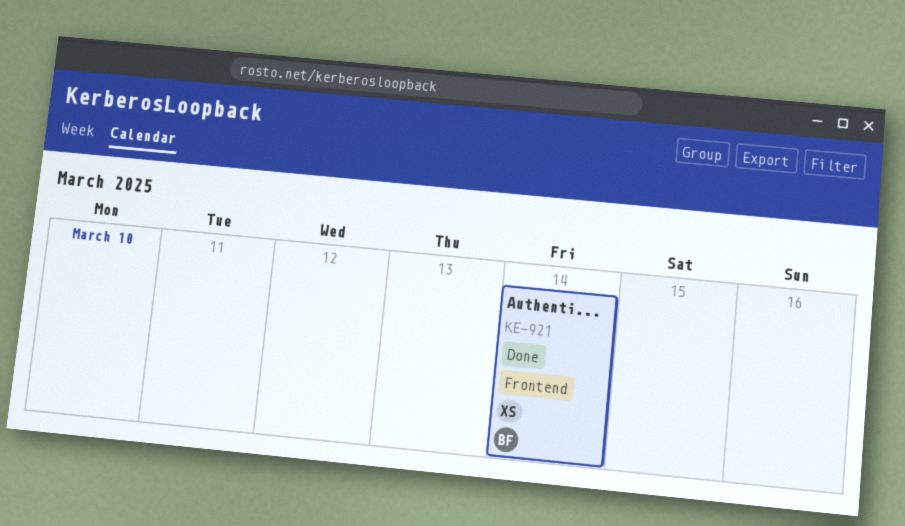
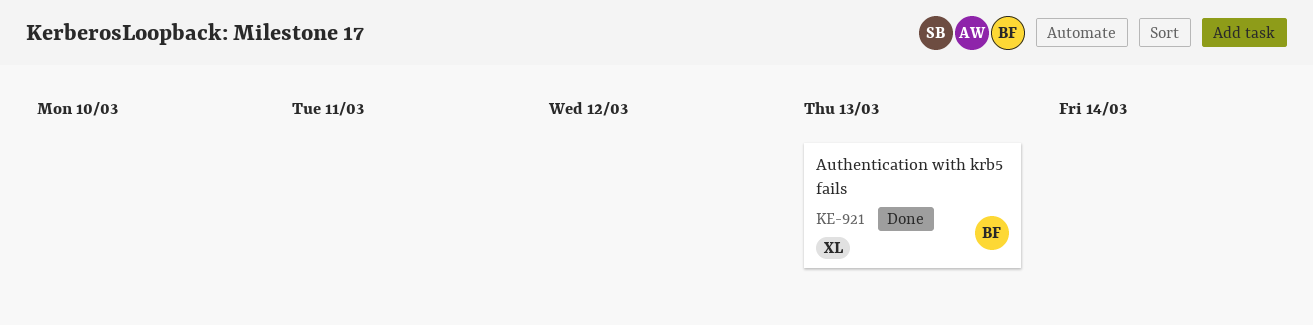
KE-921, estimate: XS -> XL
KE-921, due: Mar 14 -> Mar 13

